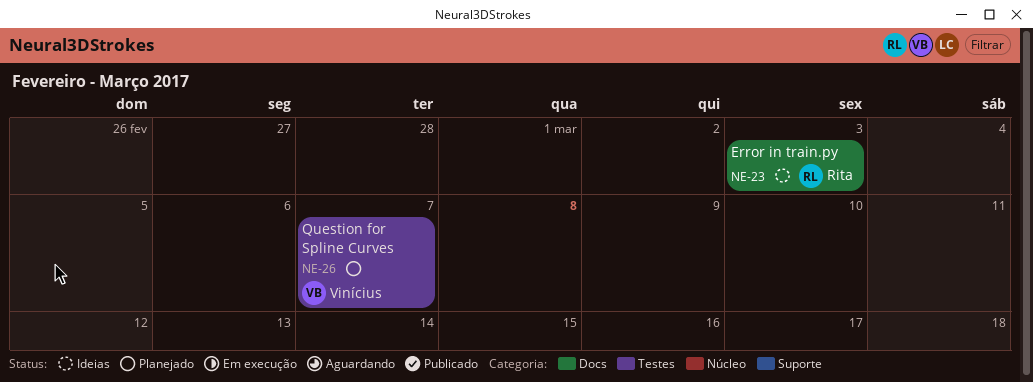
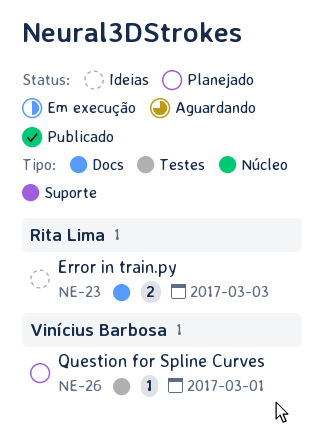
NE-26, due: Mar 7 -> Mar 1

